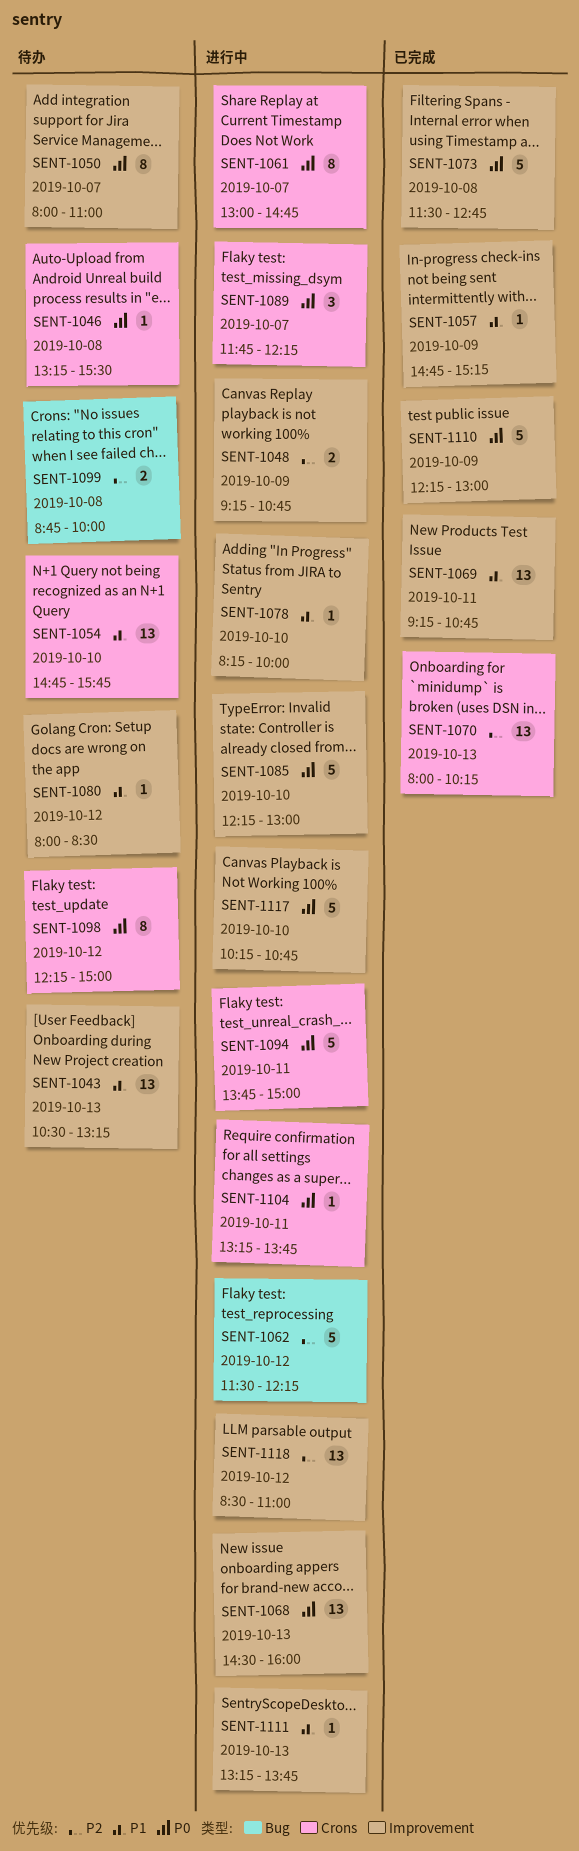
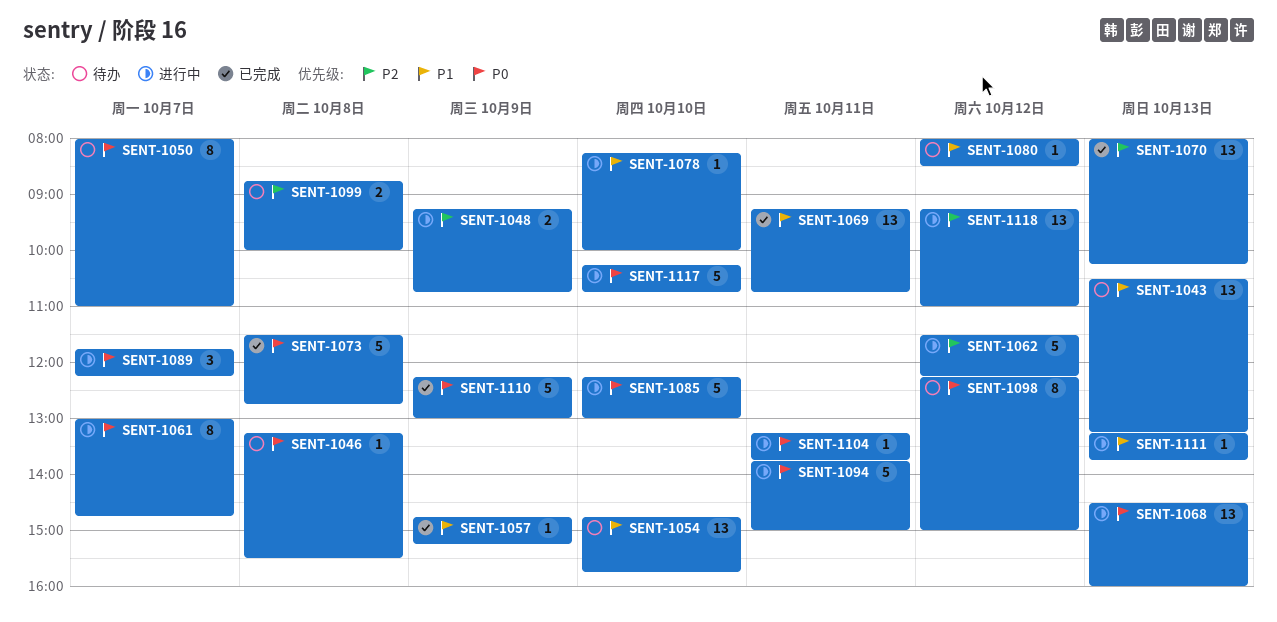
SENT-1118, begins: 08:30 -> 09:15

